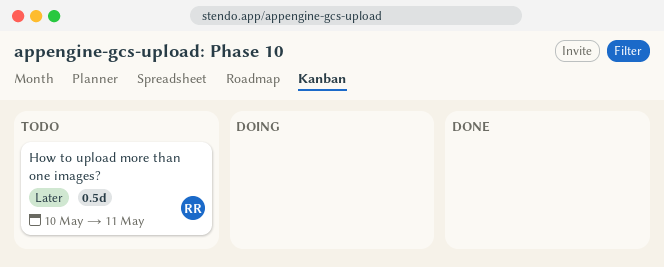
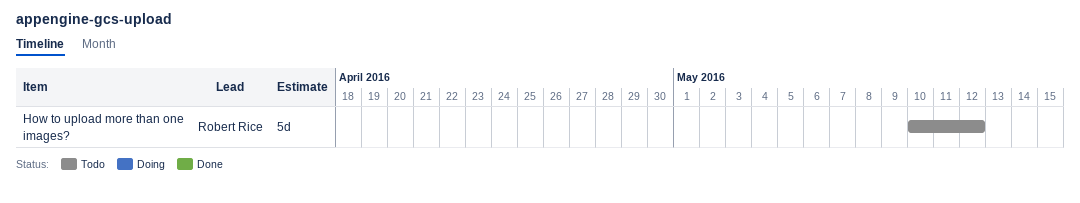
How to upload more than one images?, estimate: 0.5d -> 5d
How to upload more than one images?, due: May 11 -> May 12

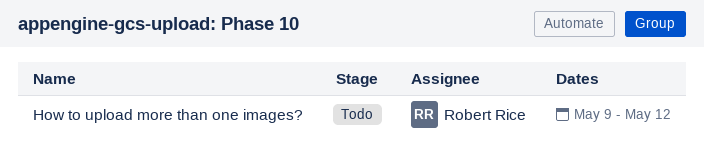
How to upload more than one images?, start: May 10 -> May 9

